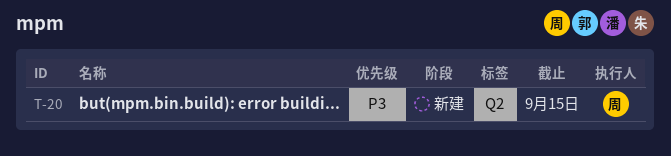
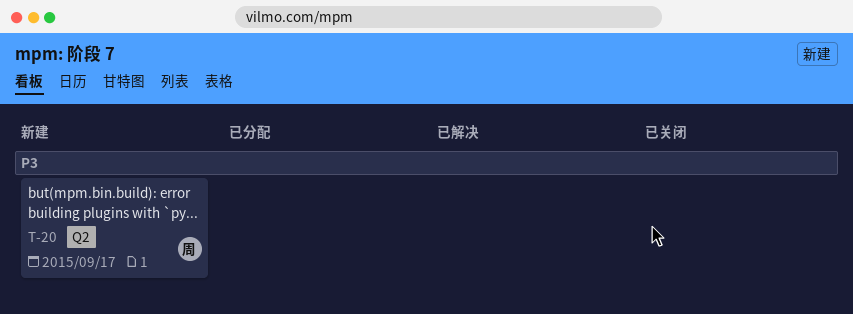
T-20, due: Sep 15 -> Sep 17

